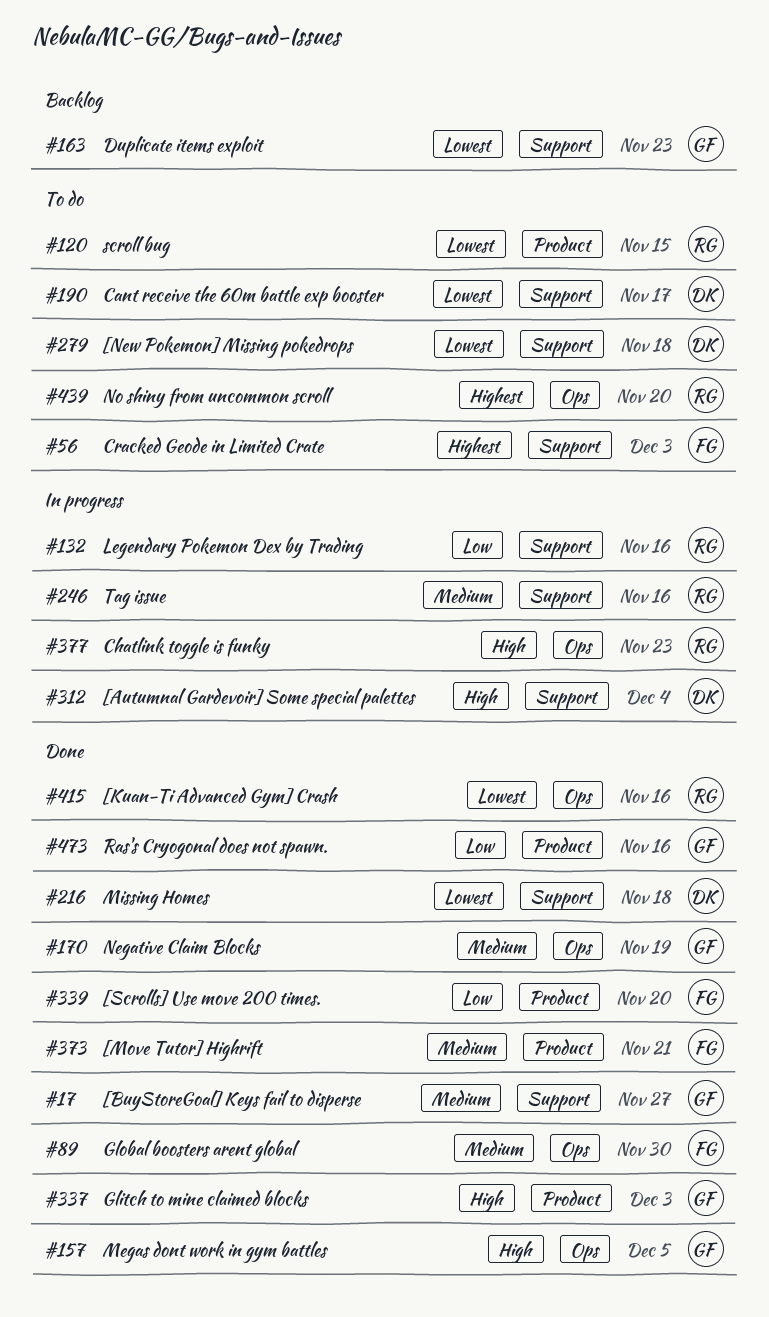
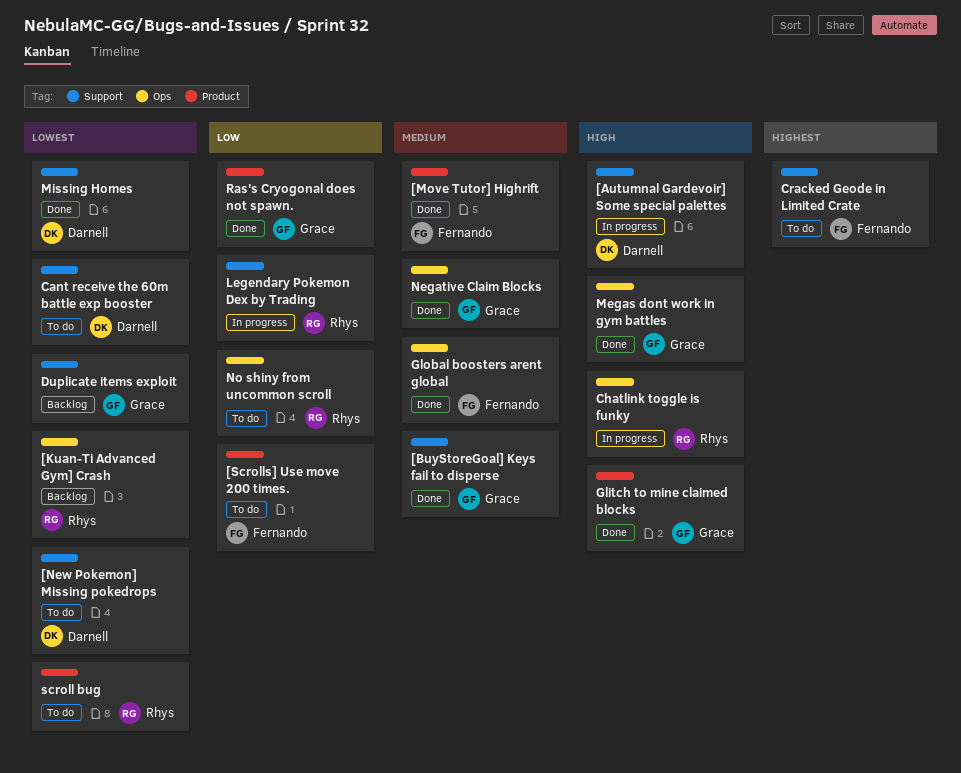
[Kuan-Ti Advanced Gym] Crash, status: Done -> Backlog
[Scrolls] Use move 200 times., status: Done -> To do
No shiny from uncommon scroll, priority: Highest -> Low
Tag issue: present -> none

